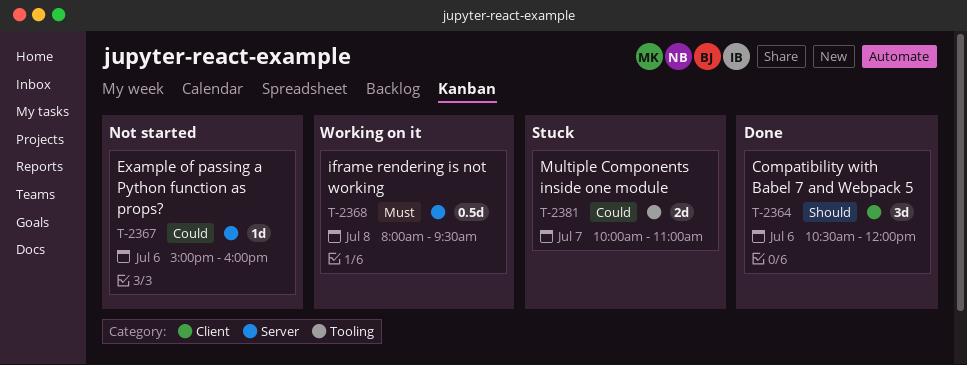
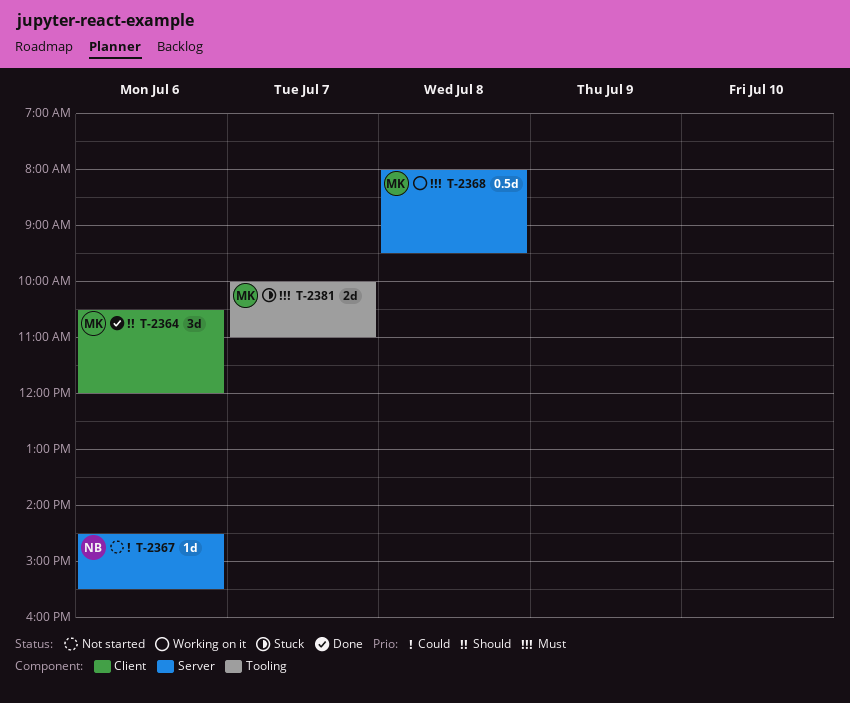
T-2367, begins: 15:00 -> 14:30
T-2367, ends: 16:00 -> 15:30
T-2381, priority: Could -> Must

